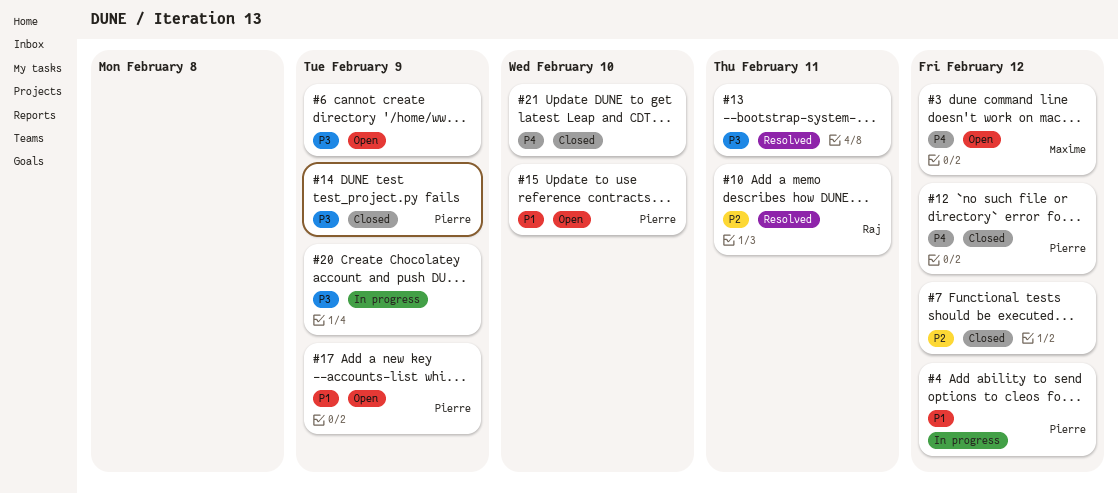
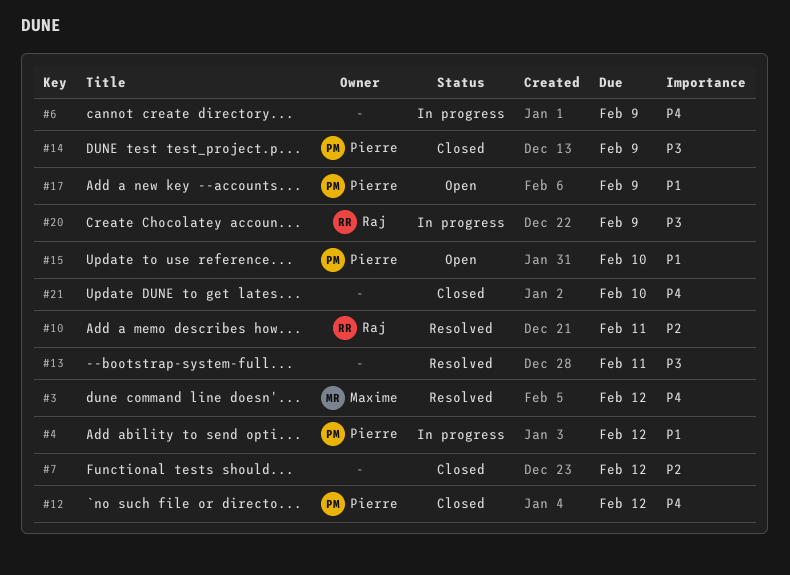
#3, status: Open -> Resolved
#6, status: Open -> In progress
#6, priority: P3 -> P4
#20, owner: none -> Raj

